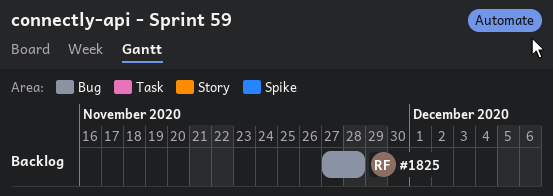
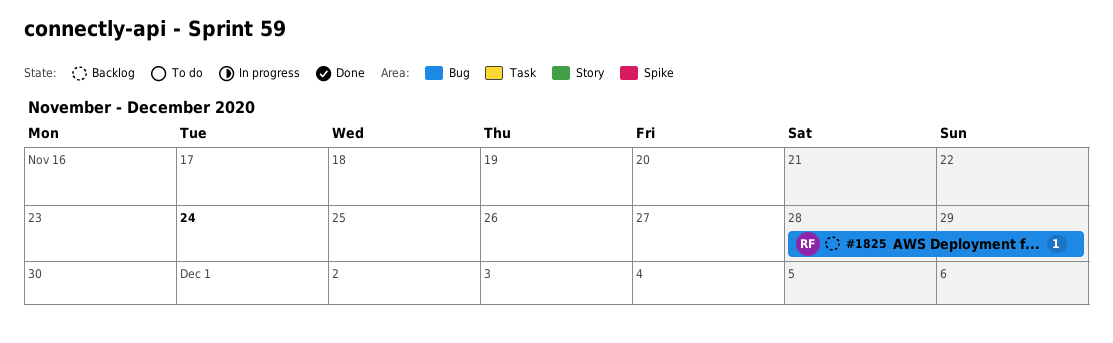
#1825, start: Nov 27 -> Nov 28
#1825, due: Nov 28 -> Nov 29

